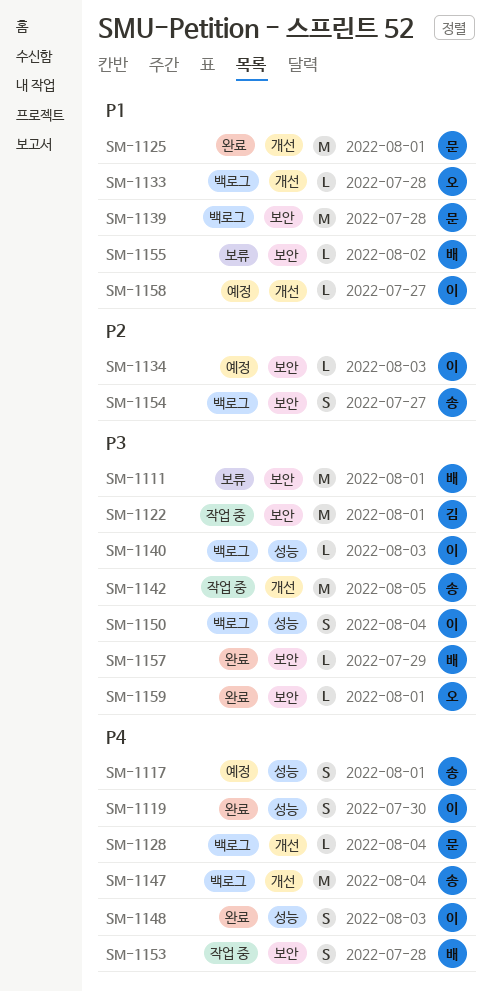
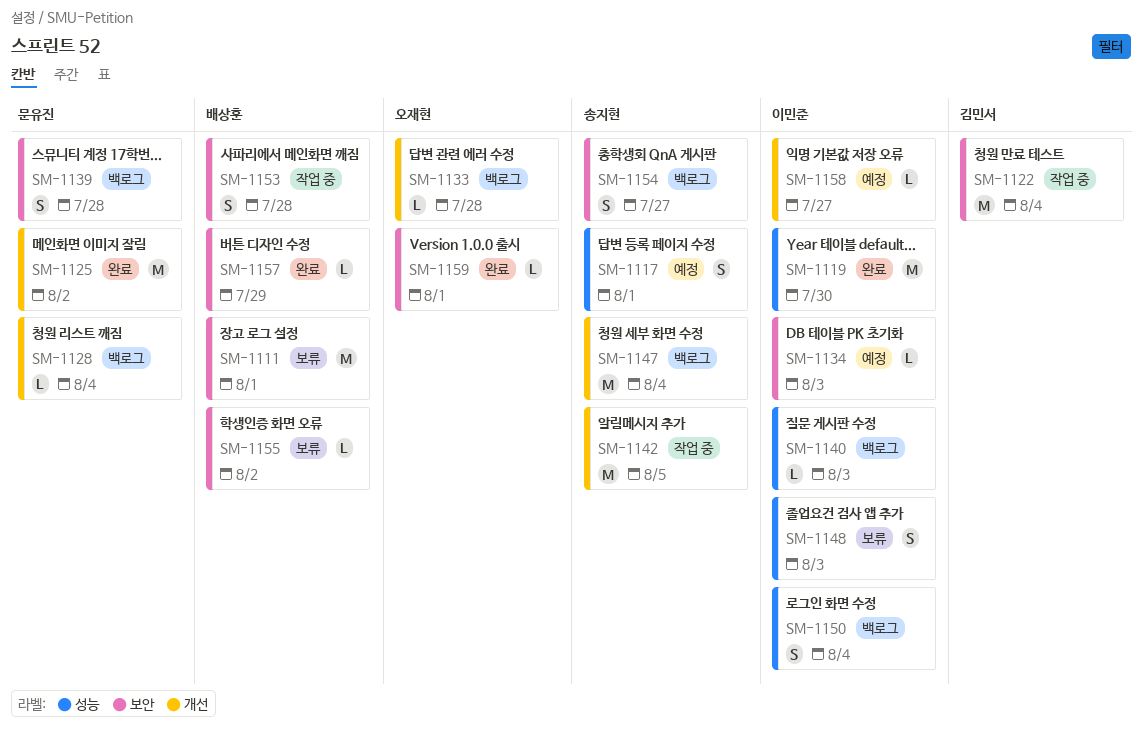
SM-1119, estimate: S -> M
SM-1122, due: Aug 1 -> Aug 4
SM-1125, due: Aug 1 -> Aug 2
SM-1139, estimate: M -> S
SM-1148, status: 완료 -> 보류

